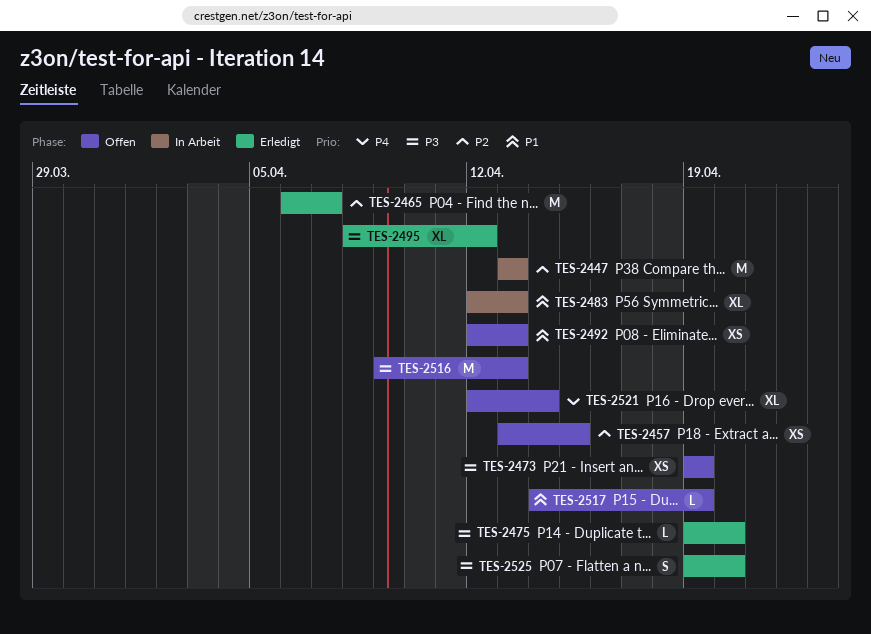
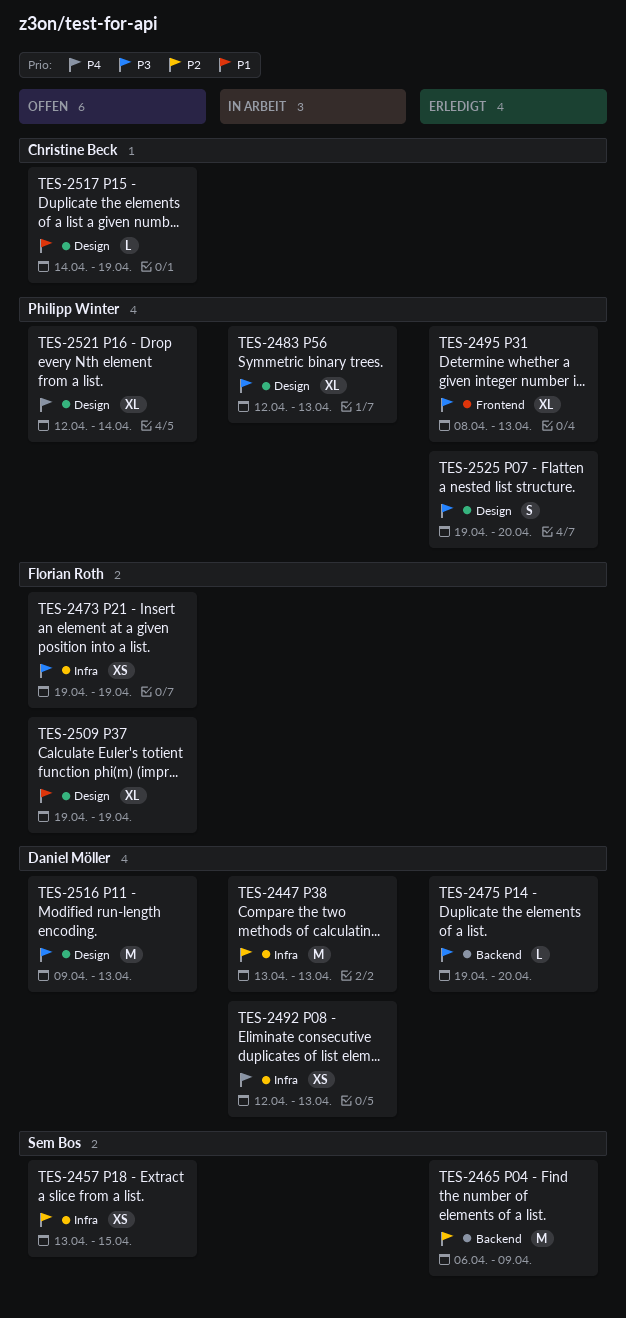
TES-2465, due: Apr 7 -> Apr 9
TES-2483, priority: P1 -> P3
TES-2492, status: Offen -> In Arbeit
TES-2492, priority: P1 -> P4
TES-2495, due: Apr 12 -> Apr 13
TES-2509: none -> present

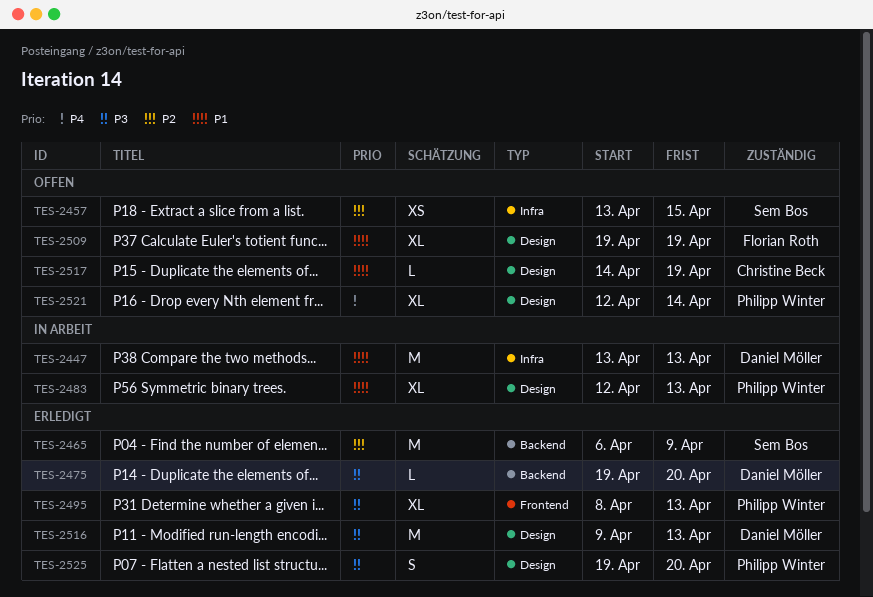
TES-2447, priority: P2 -> P1
TES-2473: present -> none
TES-2483, priority: P3 -> P1
TES-2492: present -> none
TES-2516, status: Offen -> Erledigt

